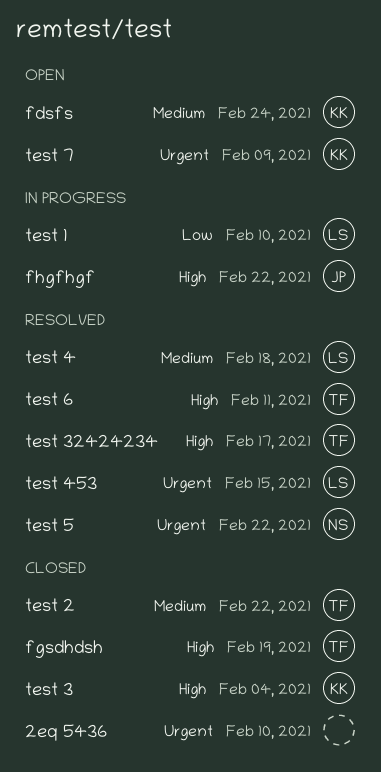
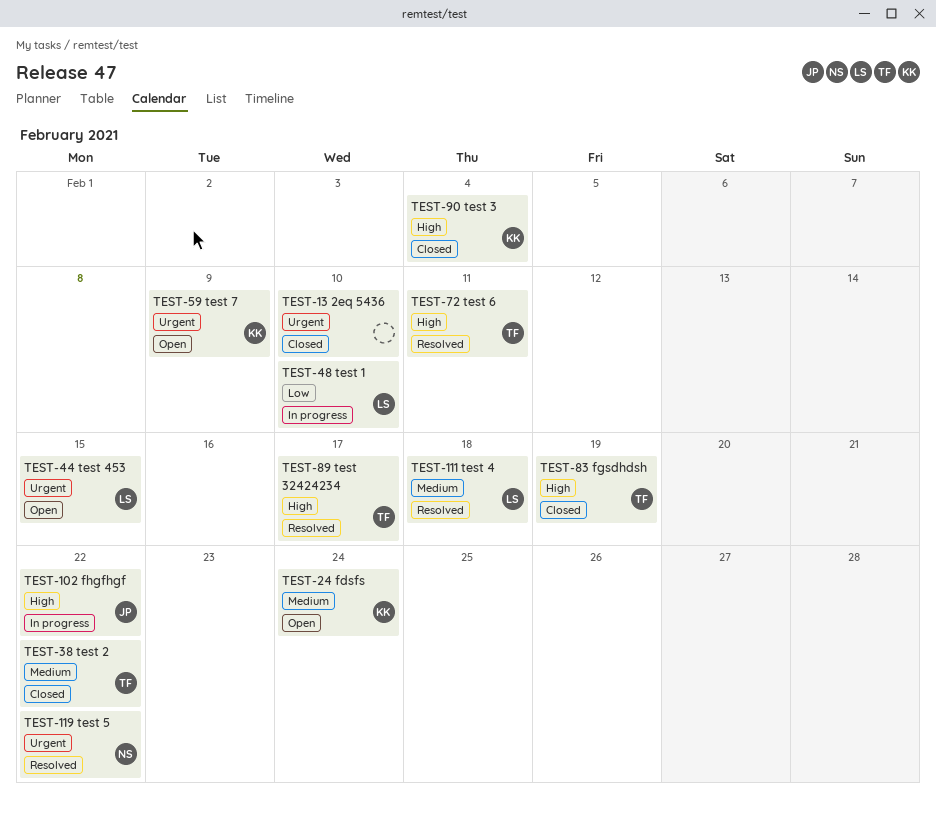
test 453, status: Resolved -> Open

